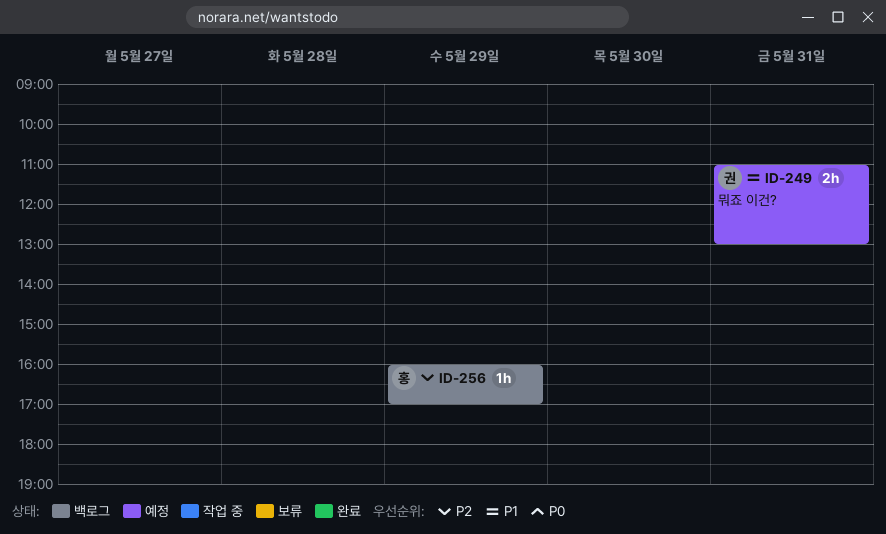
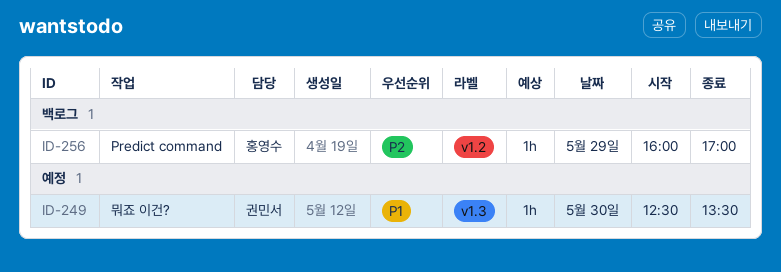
ID-249, estimate: 2h -> 1h
ID-249, day: May 31 -> May 30
ID-249, begins: 11:00 -> 12:30
ID-249, ends: 13:00 -> 13:30

